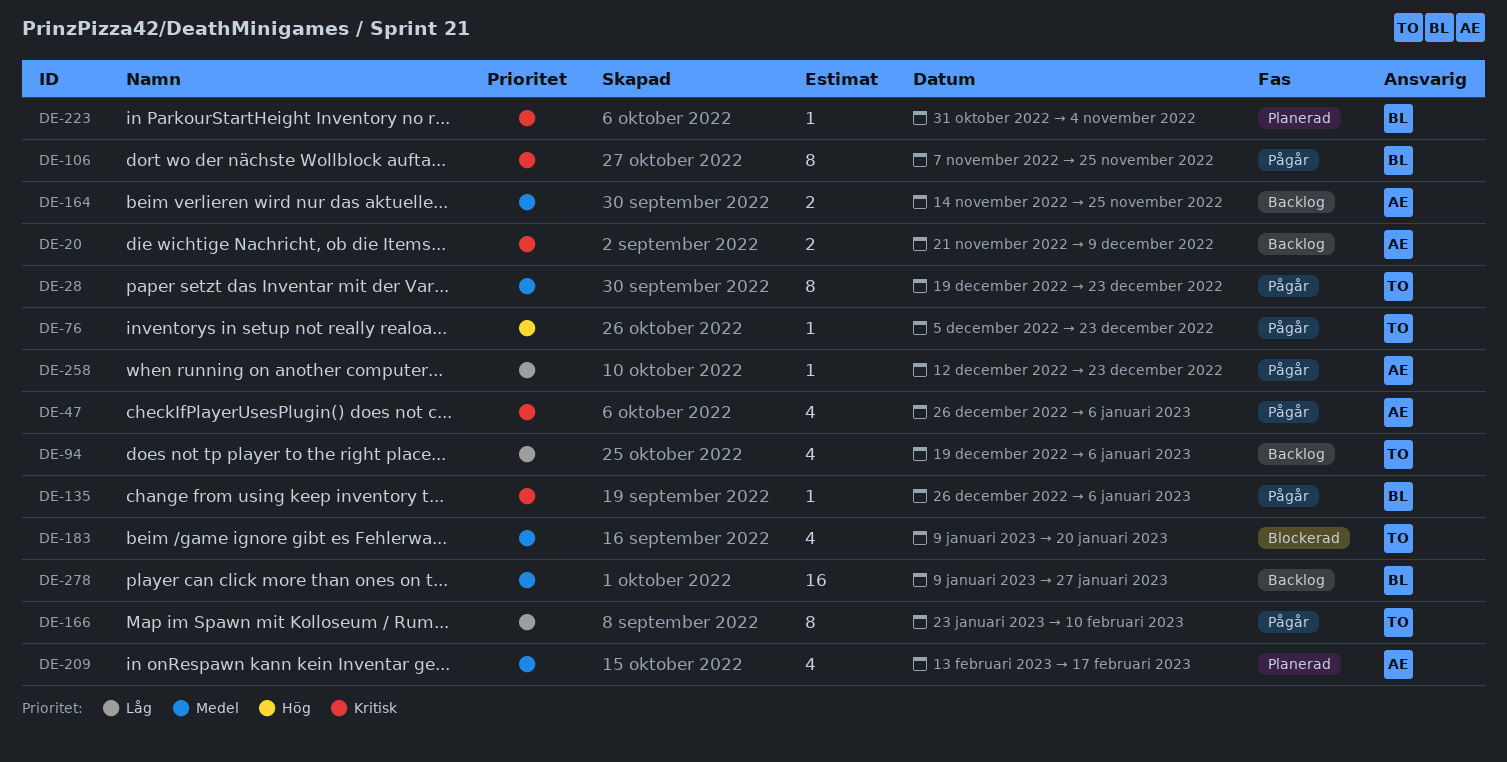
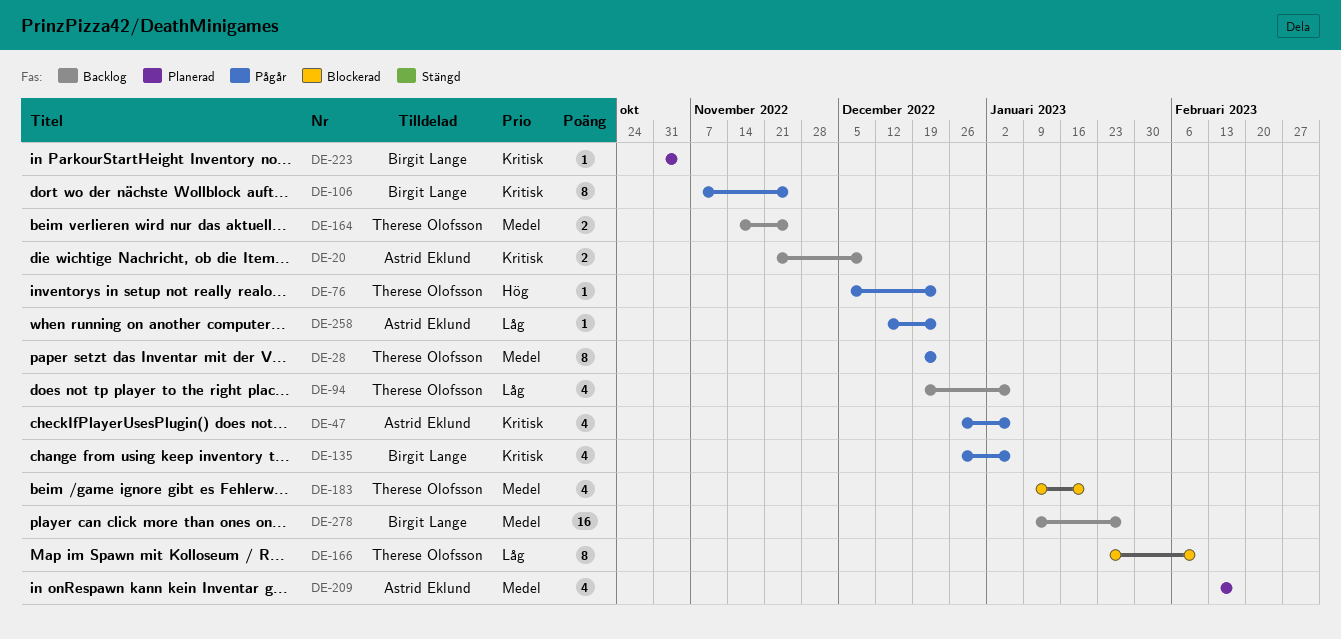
DE-135, estimate: 1 -> 4
DE-164, owner: Astrid Eklund -> Therese Olofsson
DE-166, status: Pågår -> Blockerad

